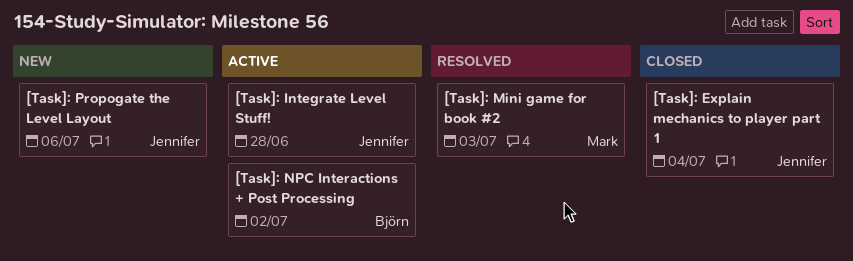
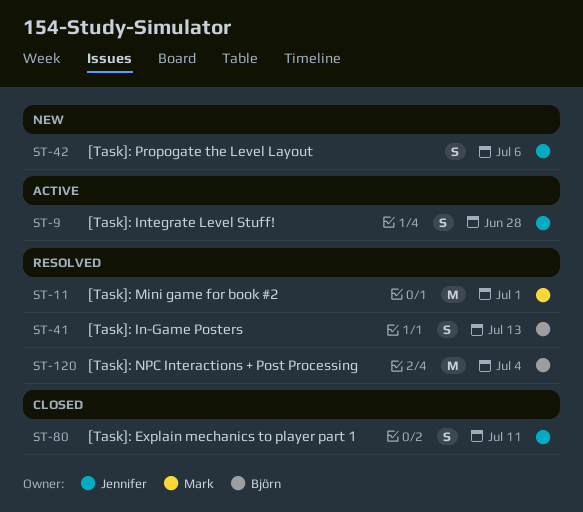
[Task]: Explain mechanics to player part 1, due: Jul 4 -> Jul 11
[Task]: In-Game Posters: none -> present
[Task]: Mini game for book #2, due: Jul 3 -> Jul 1
[Task]: NPC Interactions + Post Processing, status: Active -> Resolved
[Task]: NPC Interactions + Post Processing, due: Jul 2 -> Jul 4

